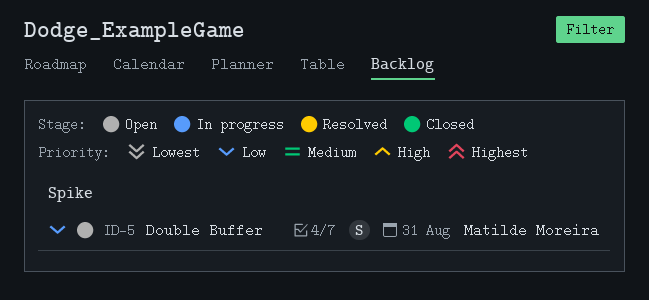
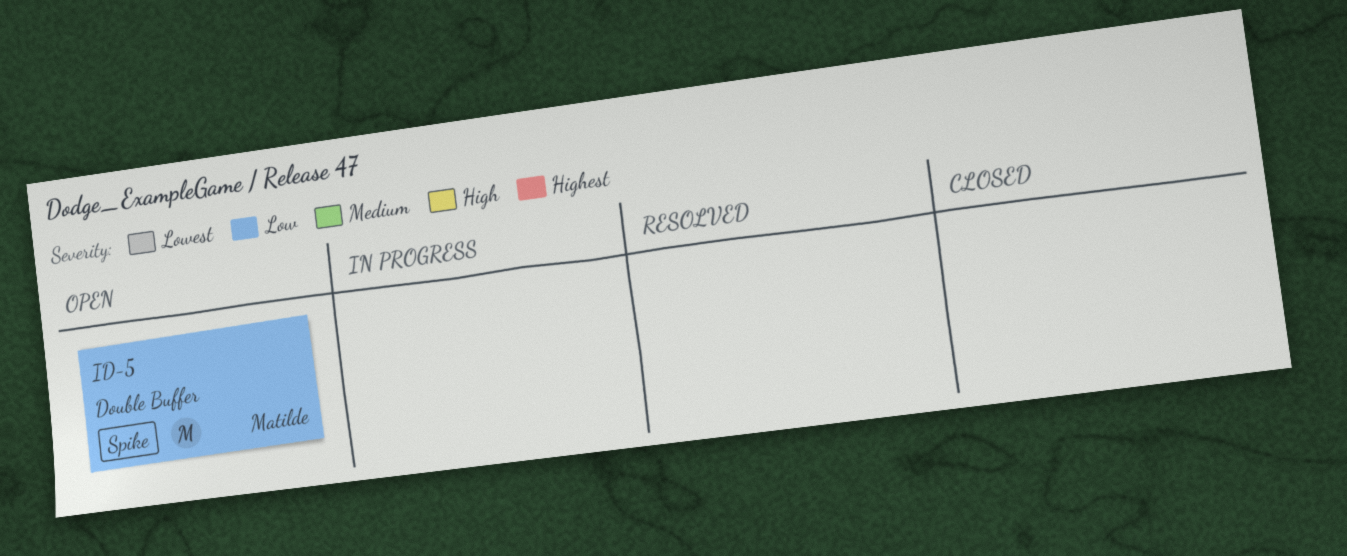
ID-5, estimate: S -> M

